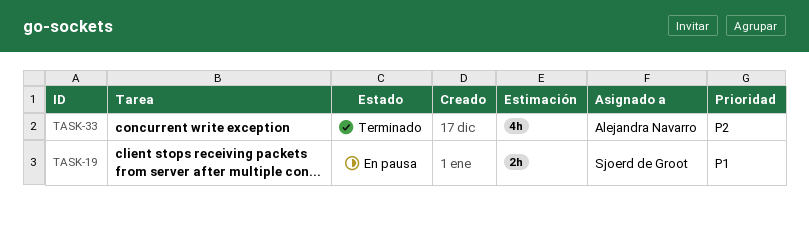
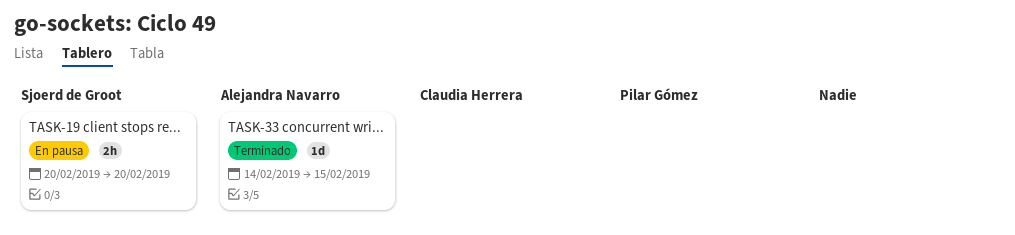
TASK-33, estimate: 4h -> 1d

